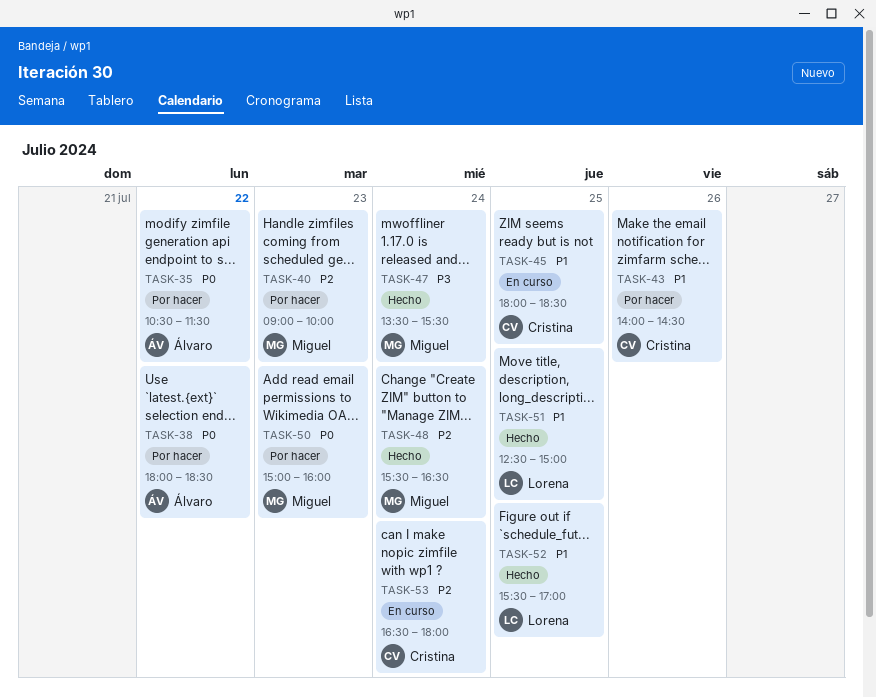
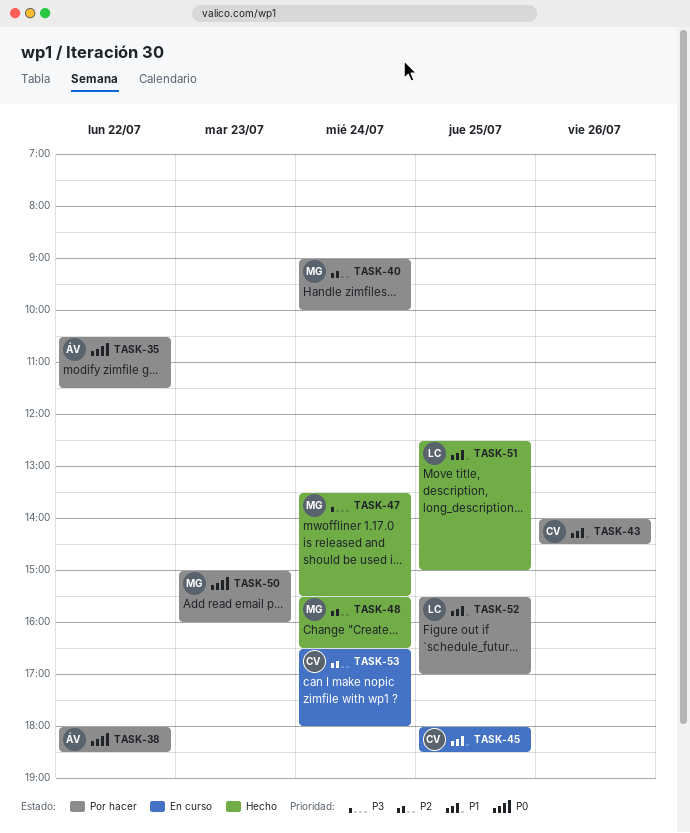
TASK-40, day: Jul 23 -> Jul 24
TASK-52, status: Hecho -> Por hacer

